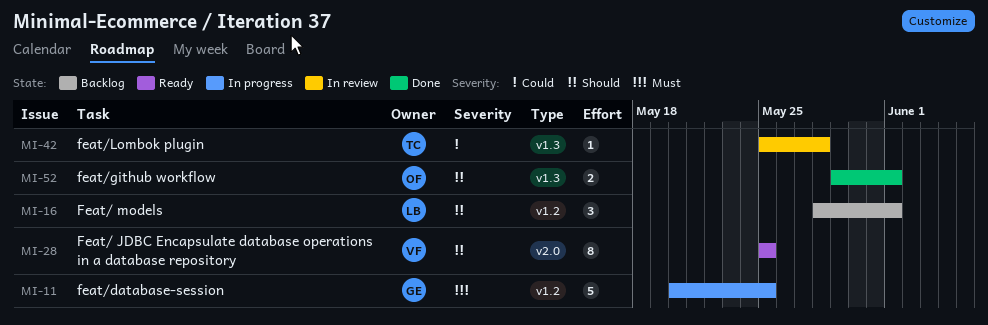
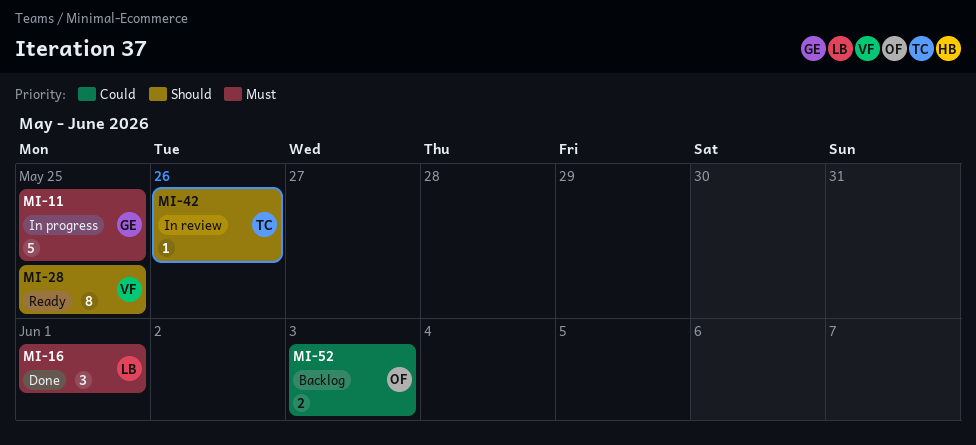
MI-16, status: Backlog -> Done
MI-16, priority: Should -> Must
MI-42, priority: Could -> Should
MI-42, due: May 28 -> May 26
MI-52, status: Done -> Backlog
MI-52, priority: Should -> Could
MI-52, due: Jun 1 -> Jun 3

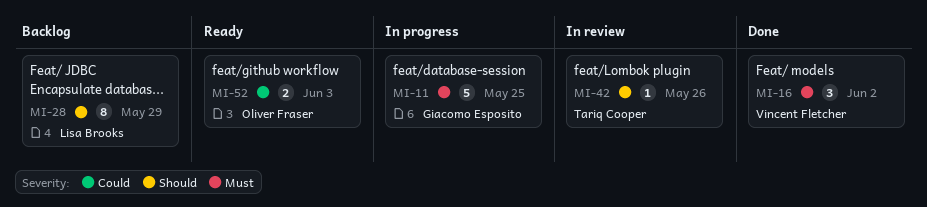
MI-16, owner: Lisa Brooks -> Vincent Fletcher
MI-16, due: Jun 1 -> Jun 2
MI-28, status: Ready -> Backlog
MI-28, owner: Vincent Fletcher -> Lisa Brooks
MI-28, due: May 25 -> May 29
MI-52, status: Backlog -> Ready

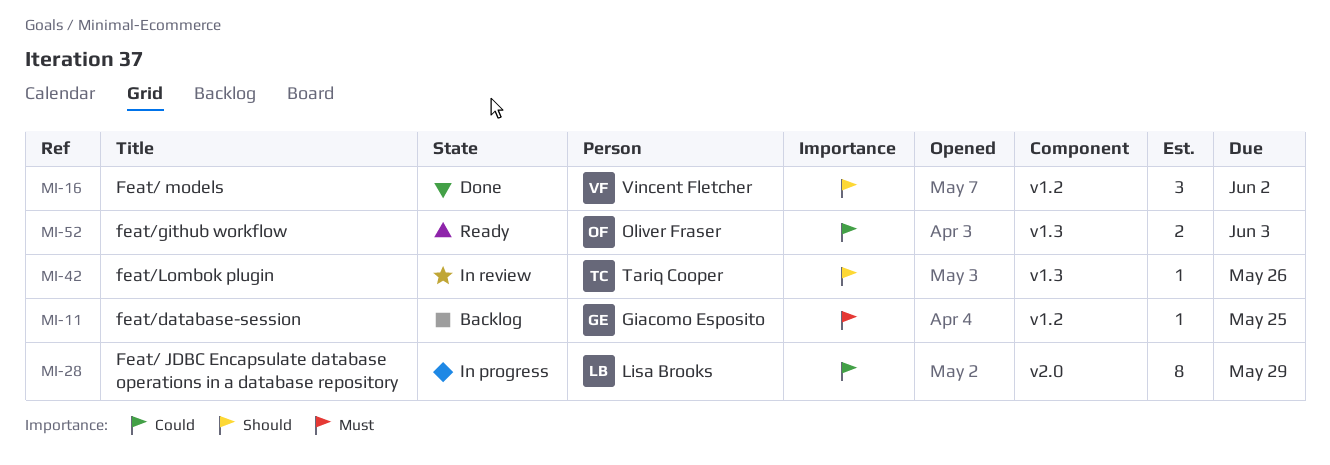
MI-11, status: In progress -> Backlog
MI-11, estimate: 5 -> 1
MI-16, priority: Must -> Should
MI-28, status: Backlog -> In progress
MI-28, priority: Should -> Could

